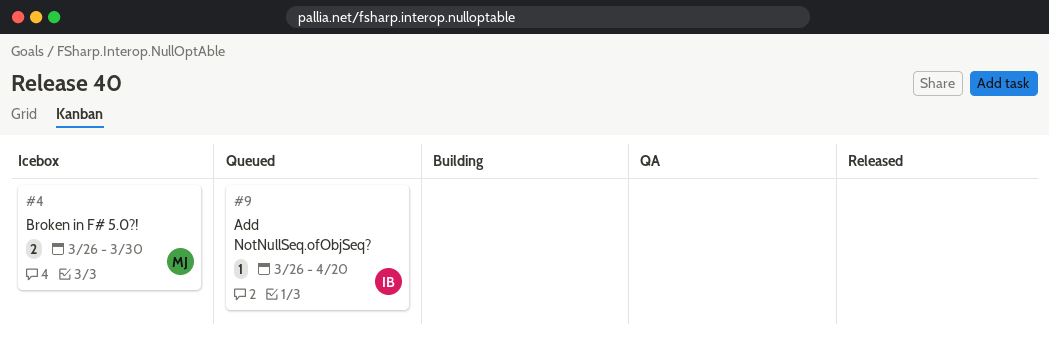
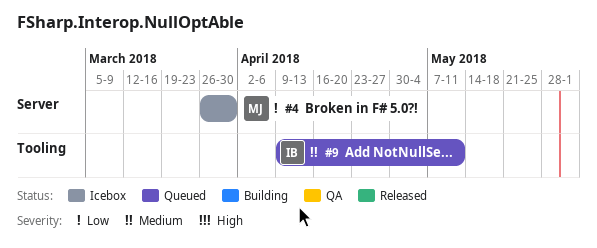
#9, start: Mar 26 -> Apr 9
#9, due: Apr 20 -> May 11

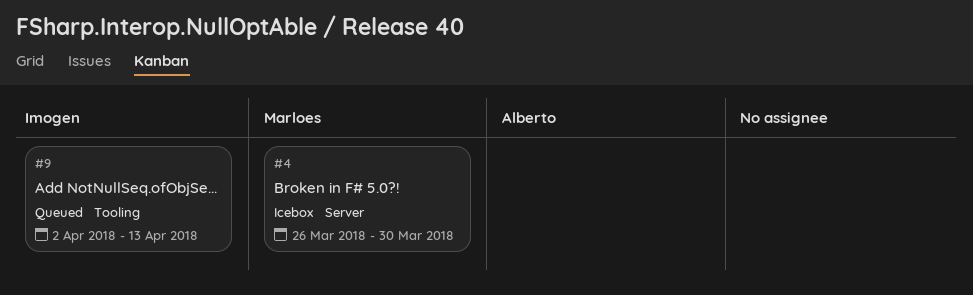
#9, start: Apr 9 -> Apr 2
#9, due: May 11 -> Apr 13

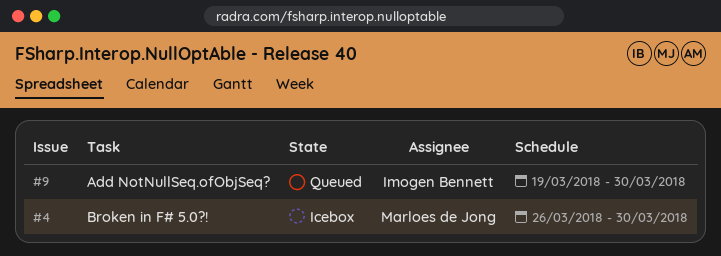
#9, start: Apr 2 -> Mar 19
#9, due: Apr 13 -> Mar 30

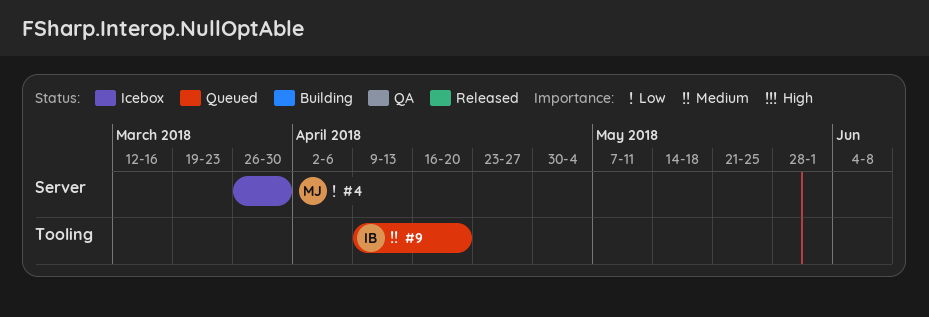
#9, start: Mar 19 -> Apr 9
#9, due: Mar 30 -> Apr 20

